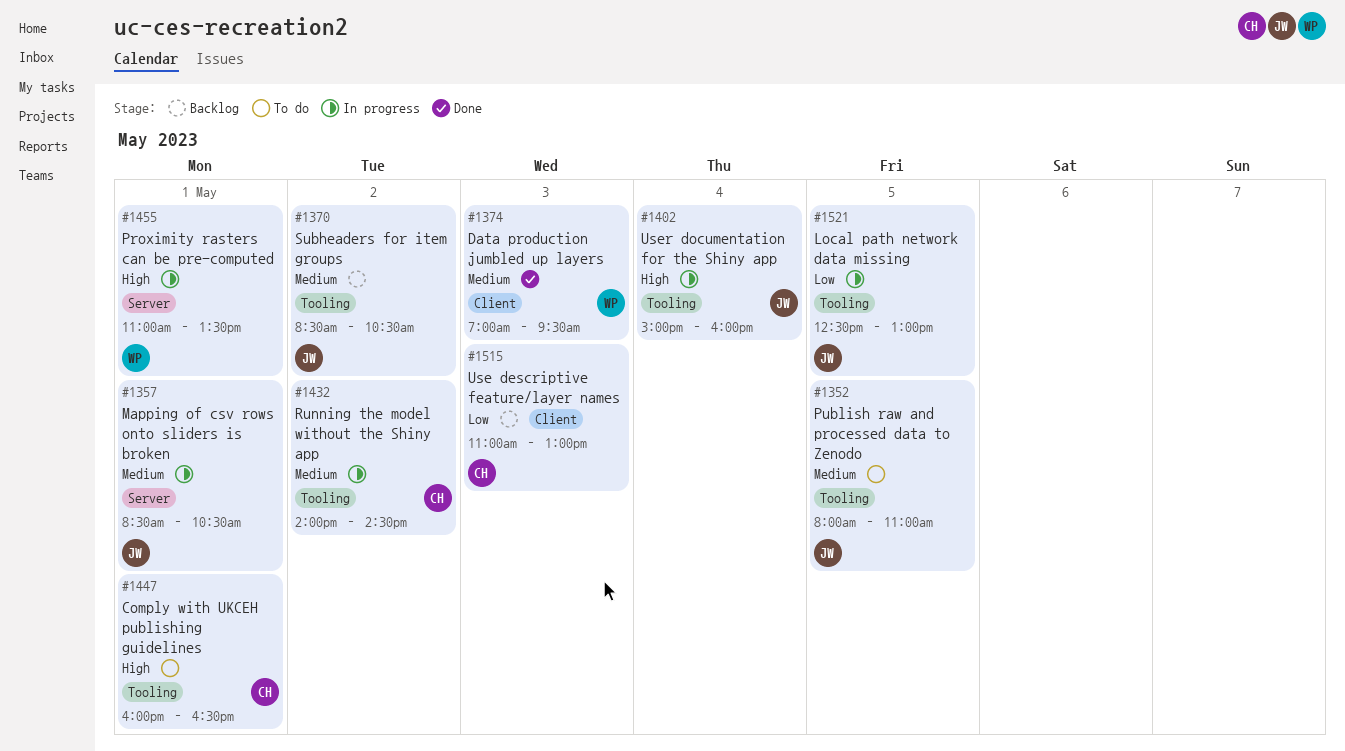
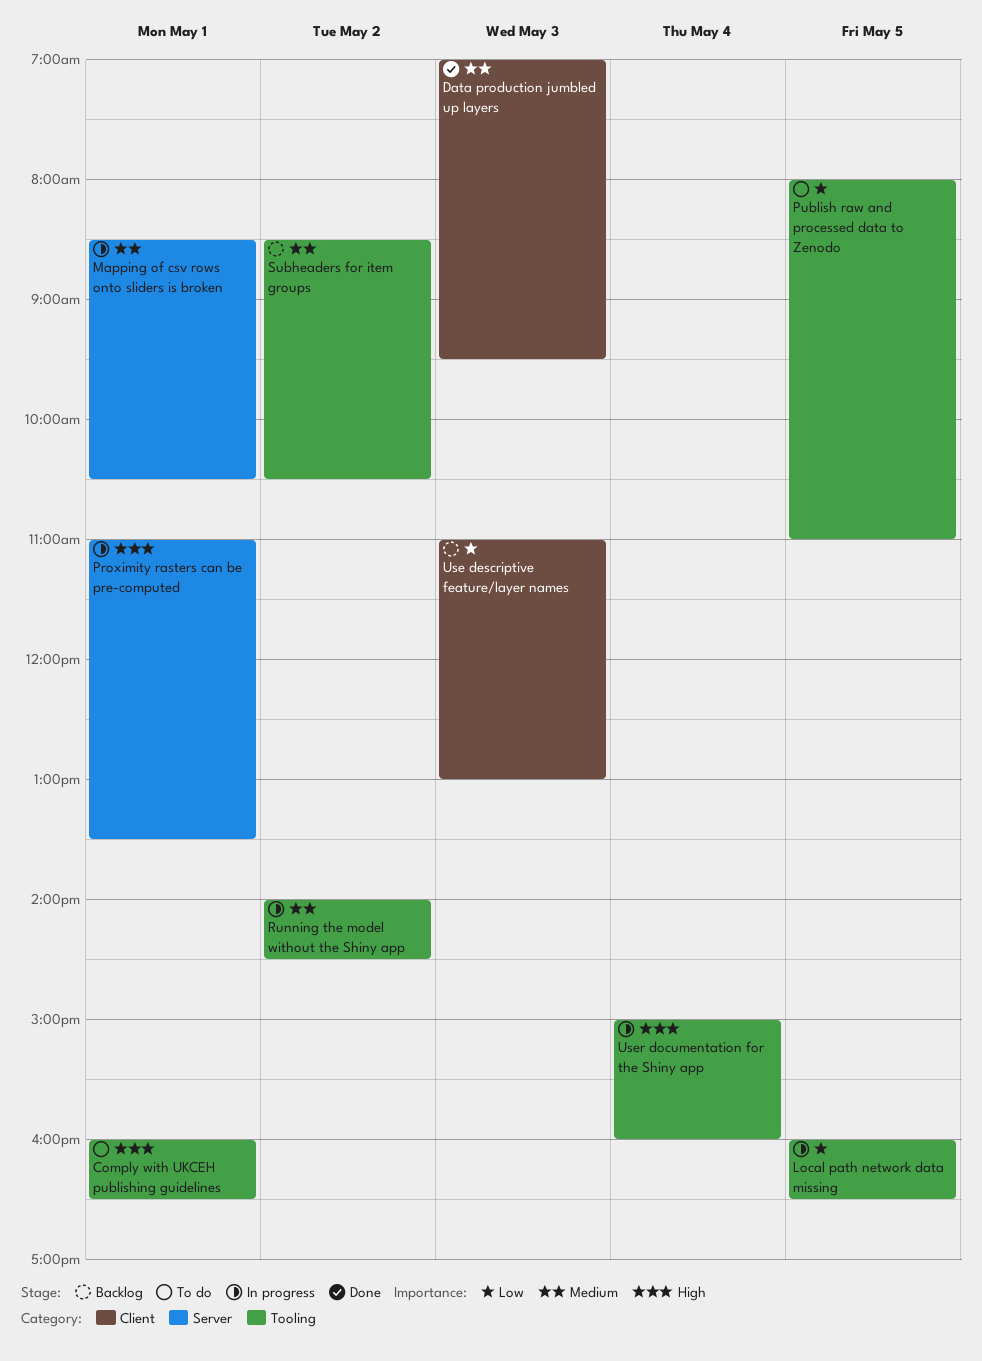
Local path network data missing, begins: 12:30 -> 16:00
Local path network data missing, ends: 13:00 -> 16:30
Publish raw and processed data to Zenodo, priority: Medium -> Low

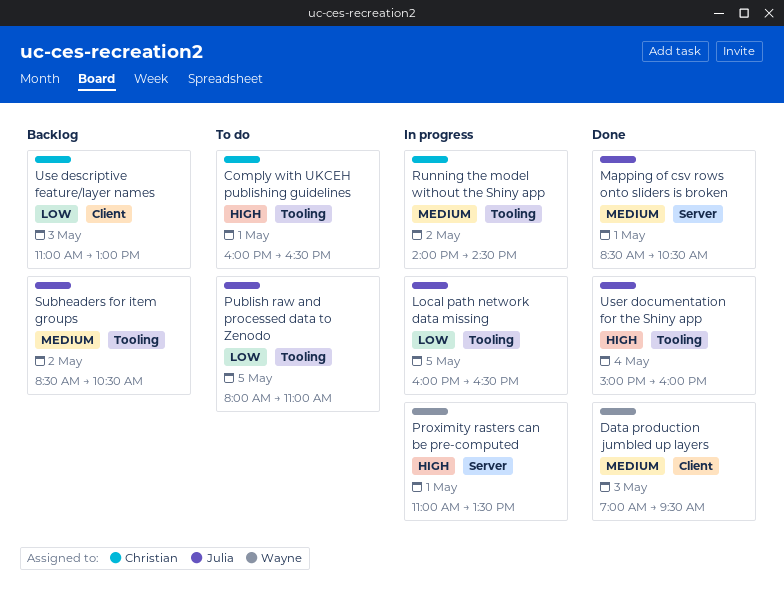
Mapping of csv rows onto sliders is broken, status: In progress -> Done
User documentation for the Shiny app, status: In progress -> Done

